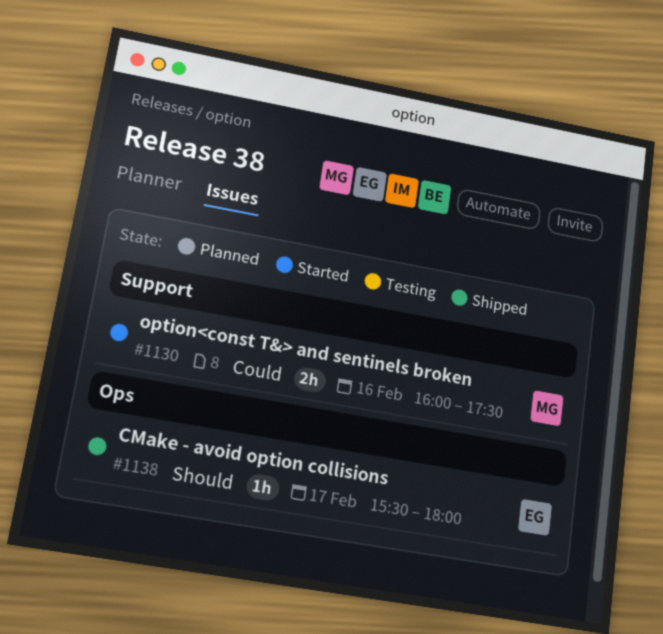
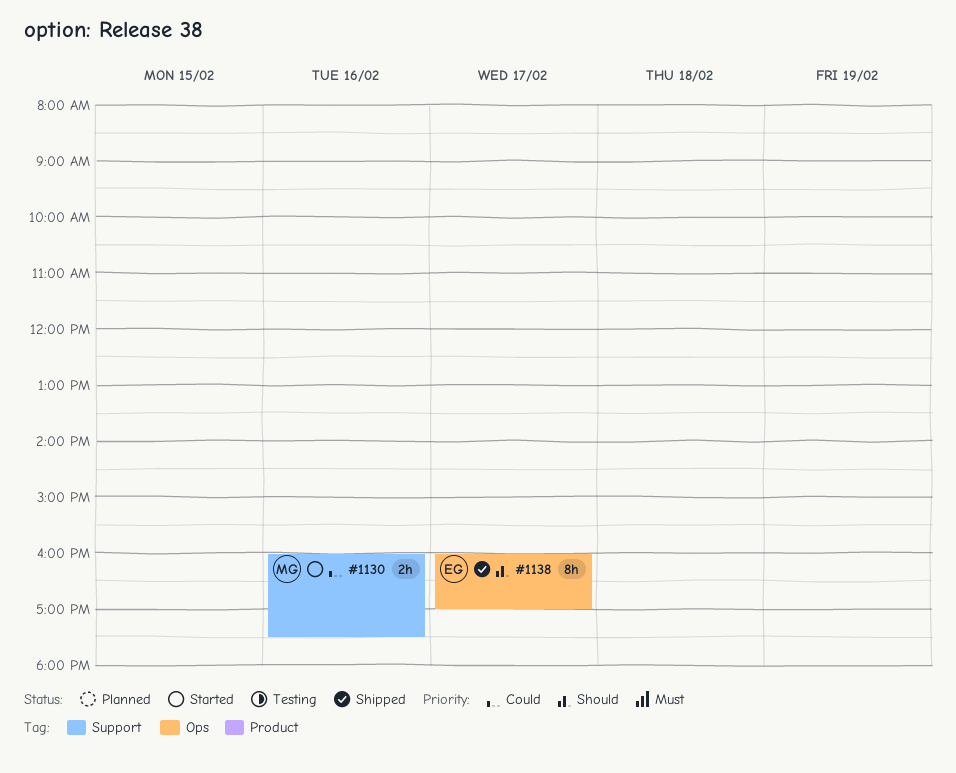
#1138, estimate: 1h -> 8h
#1138, begins: 15:30 -> 16:00
#1138, ends: 18:00 -> 17:00

